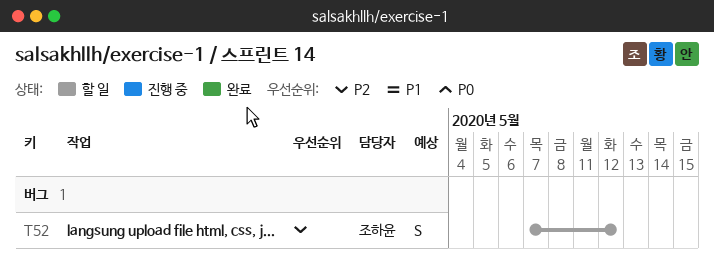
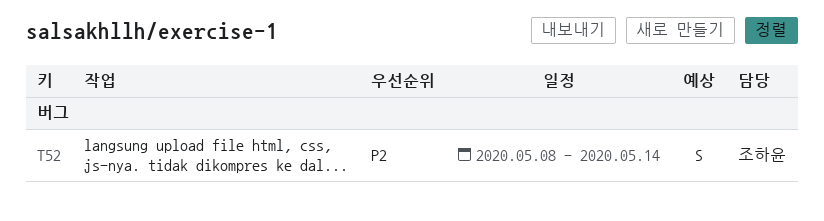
T52, start: May 7 -> May 8
T52, due: May 12 -> May 14

